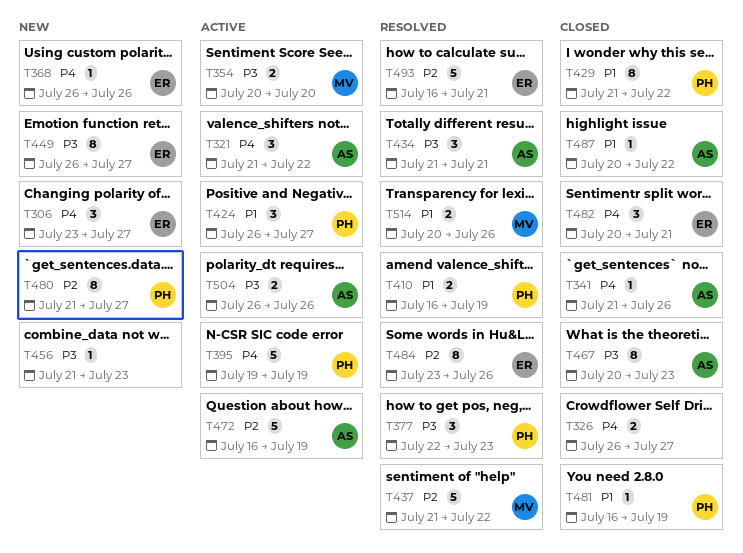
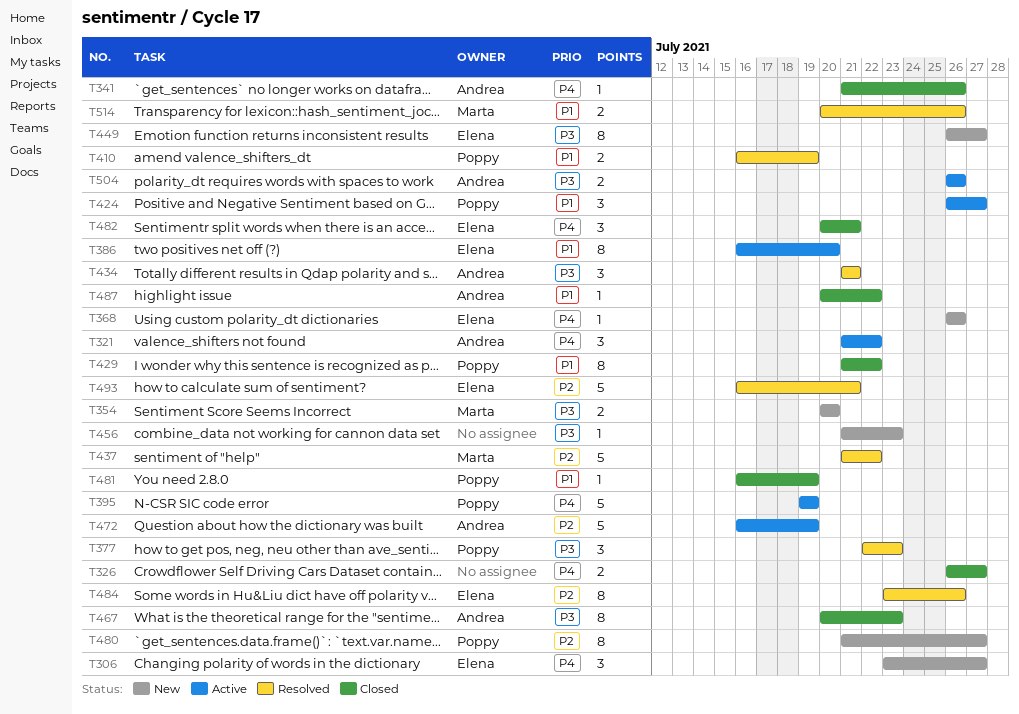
T354, status: Active -> New
T386: none -> present

